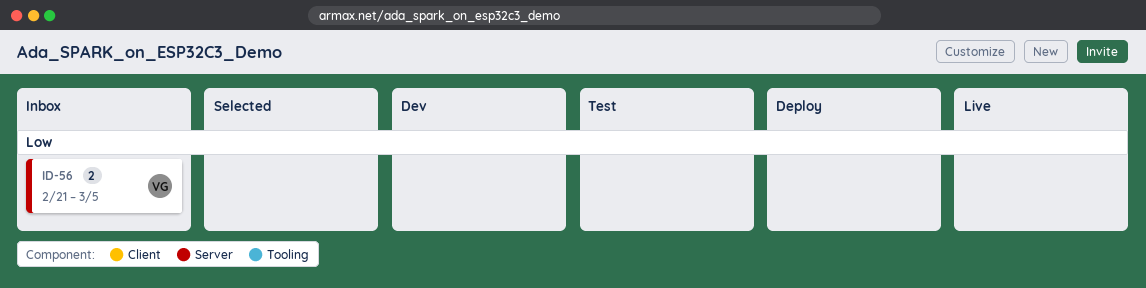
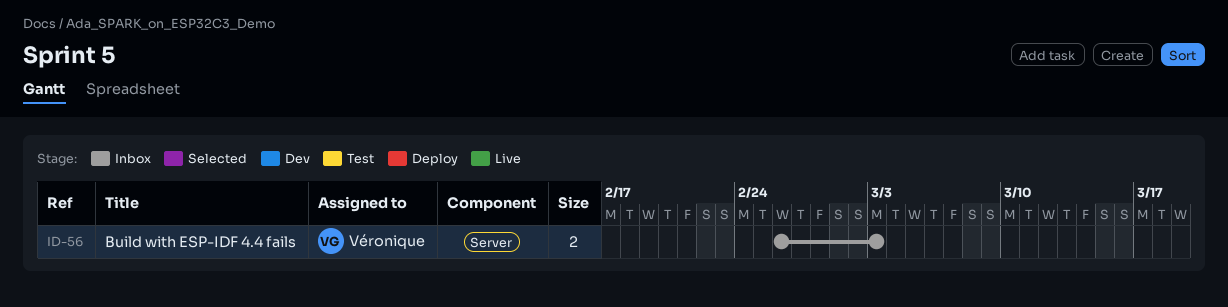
ID-56, start: Feb 21 -> Feb 26
ID-56, due: Mar 5 -> Mar 3

